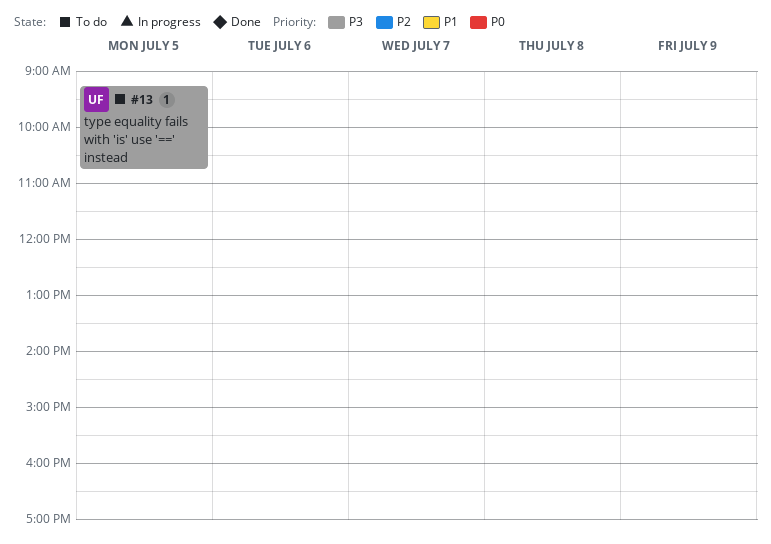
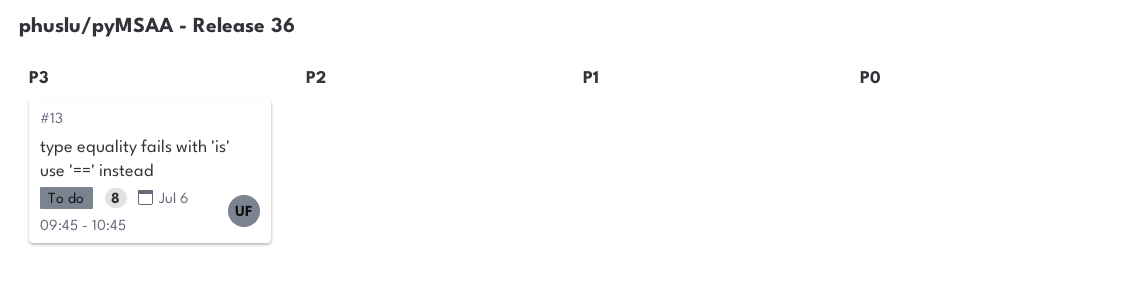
#13, estimate: 1 -> 8
#13, day: Jul 5 -> Jul 6
#13, begins: 09:15 -> 09:45

